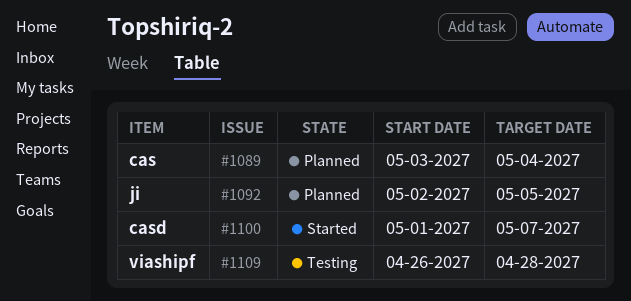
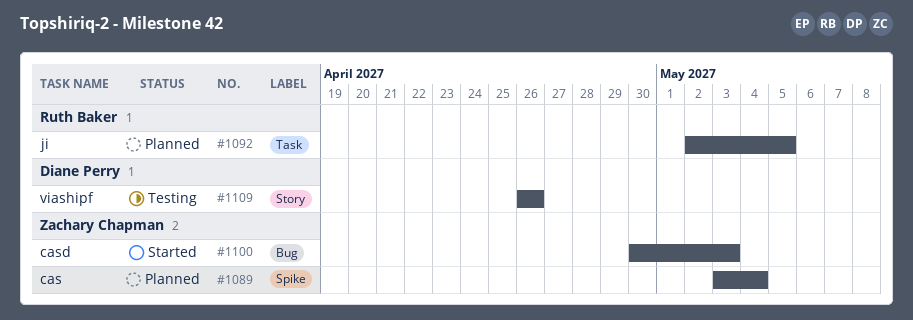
#1100, start: May 1 -> Apr 30
#1100, due: May 7 -> May 3
#1109, due: Apr 28 -> Apr 26

